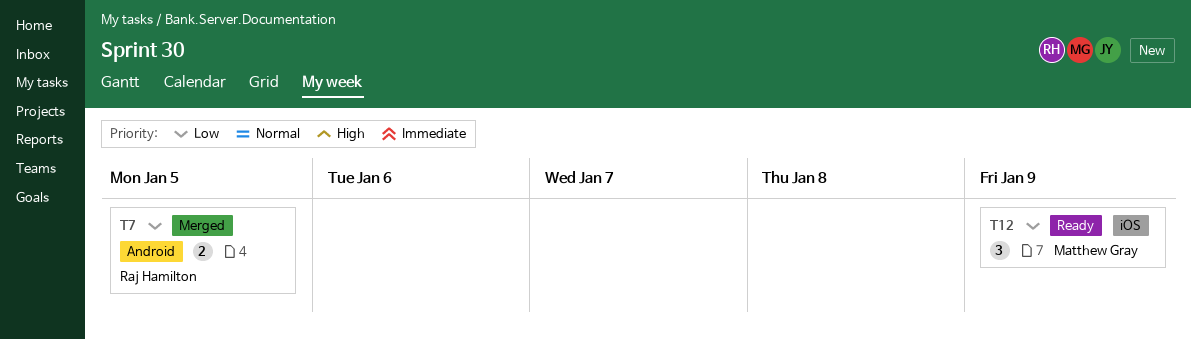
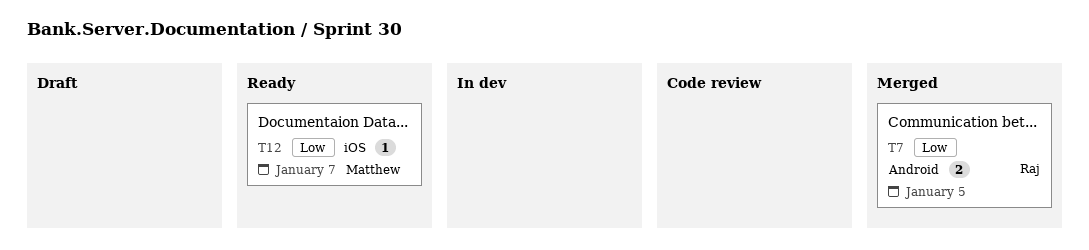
T12, estimate: 3 -> 1
T12, due: Jan 9 -> Jan 7

